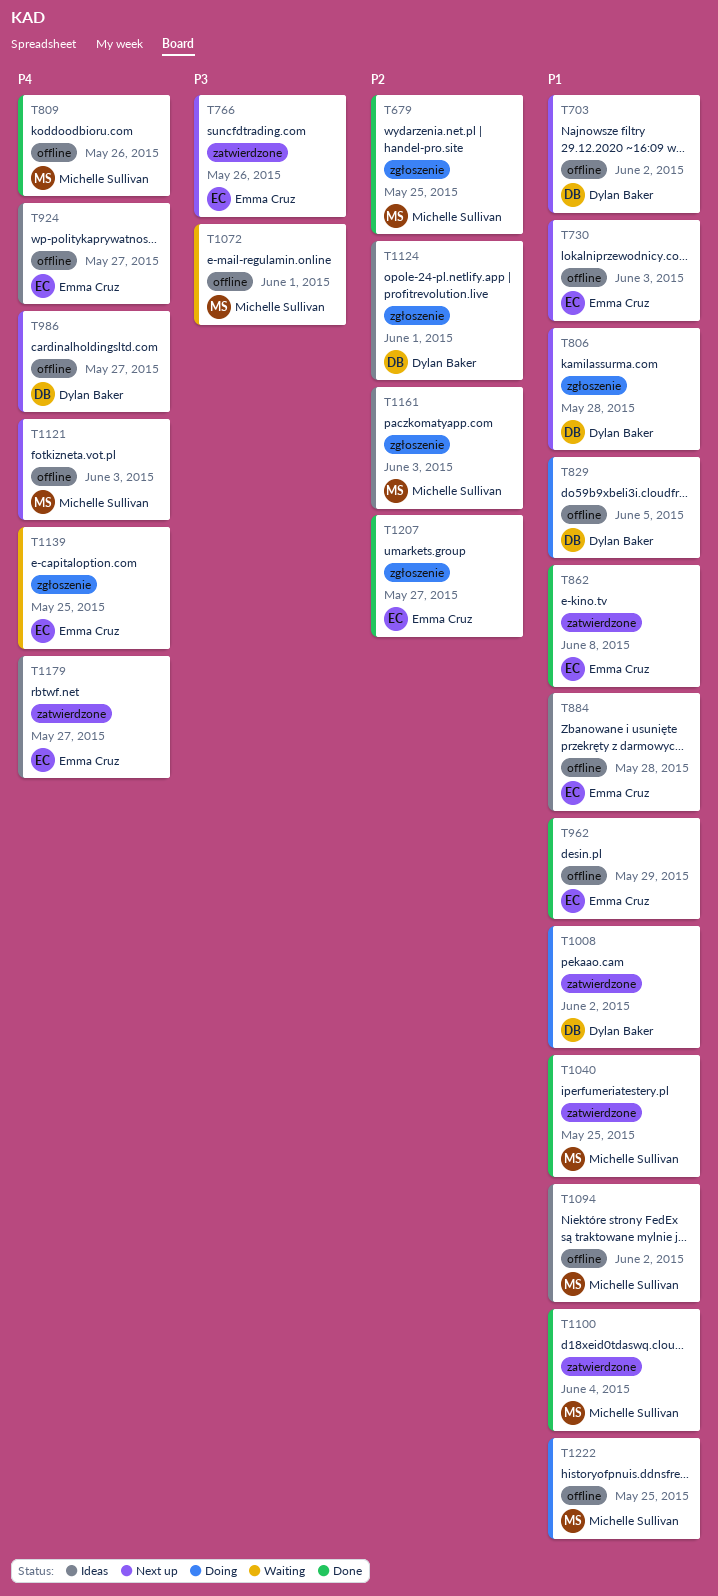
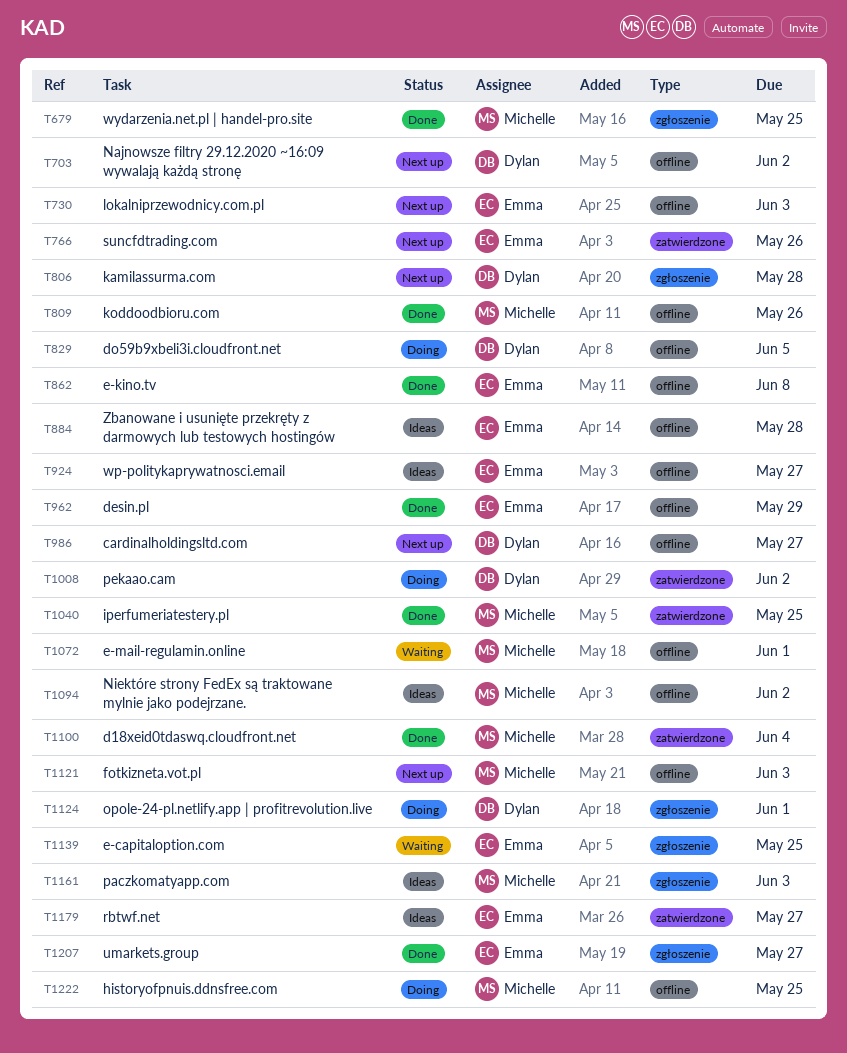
T862, label: zatwierdzone -> offline
T1124, status: Ideas -> Doing

